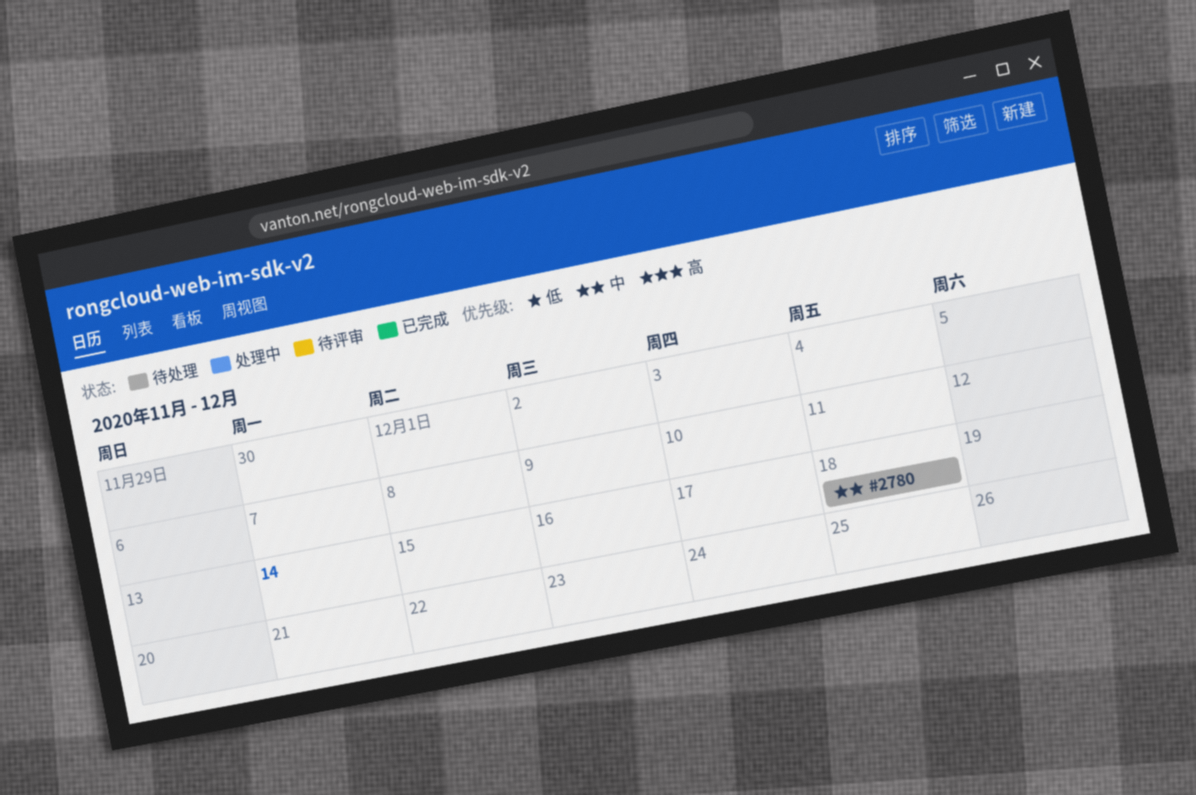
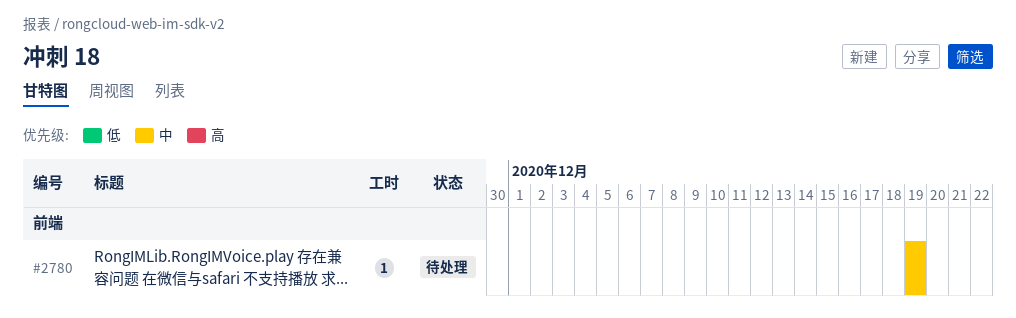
#2780, start: Dec 18 -> Dec 19
#2780, due: Dec 18 -> Dec 19

